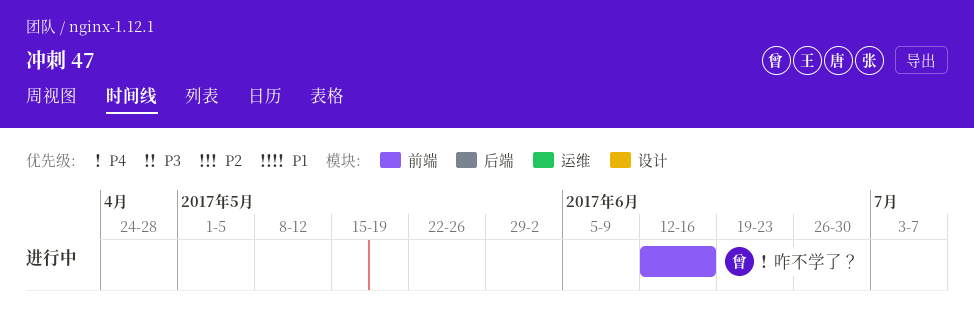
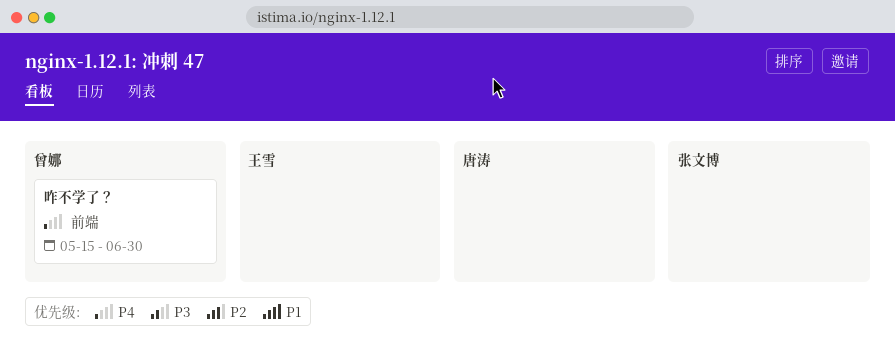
咋不学了？, start: Jun 12 -> May 15
咋不学了？, due: Jun 16 -> Jun 30

